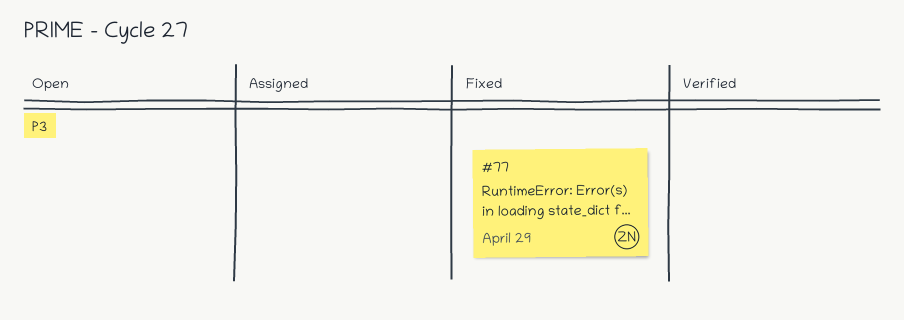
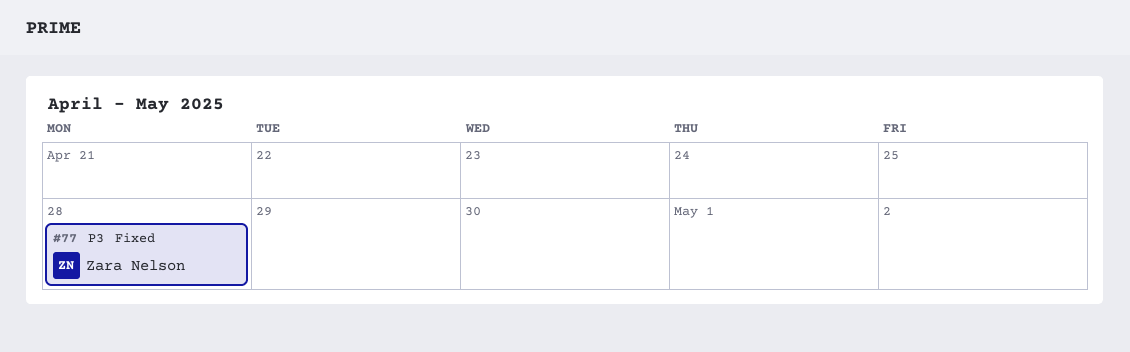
#77, due: Apr 29 -> Apr 28

